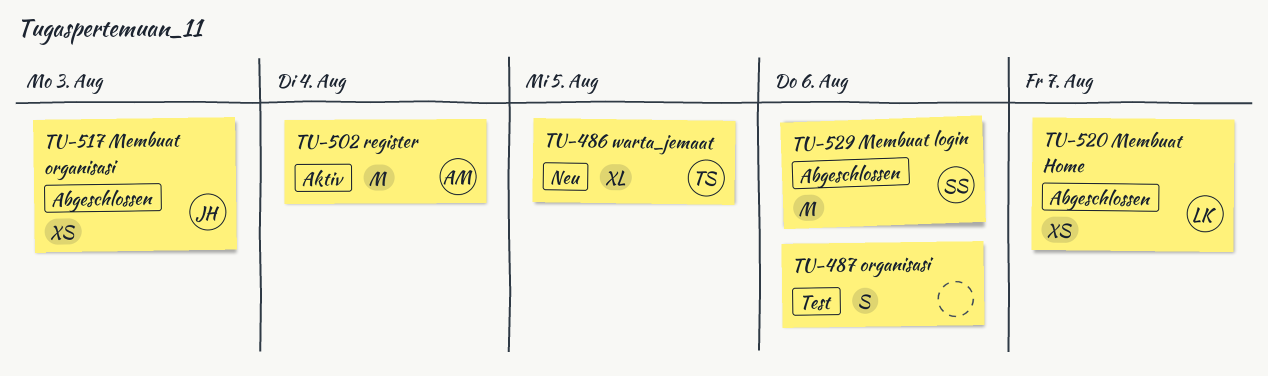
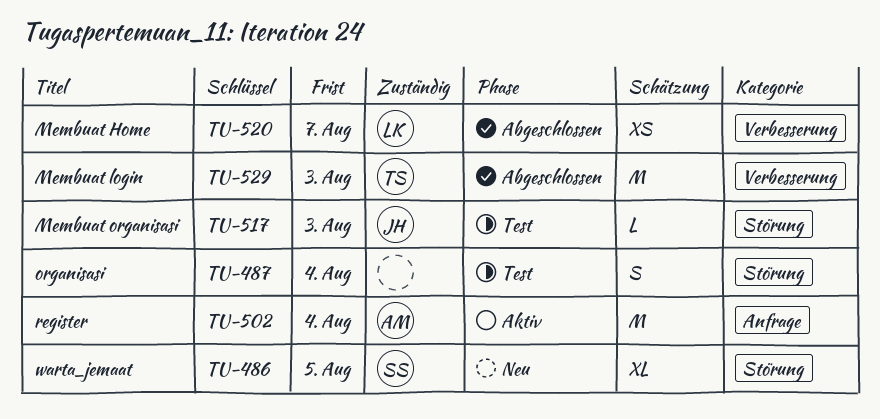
TU-486, owner: TS -> SS
TU-487, due: Aug 6 -> Aug 4
TU-517, status: Abgeschlossen -> Test
TU-517, estimate: XS -> L
TU-529, owner: SS -> TS
TU-529, due: Aug 6 -> Aug 3

